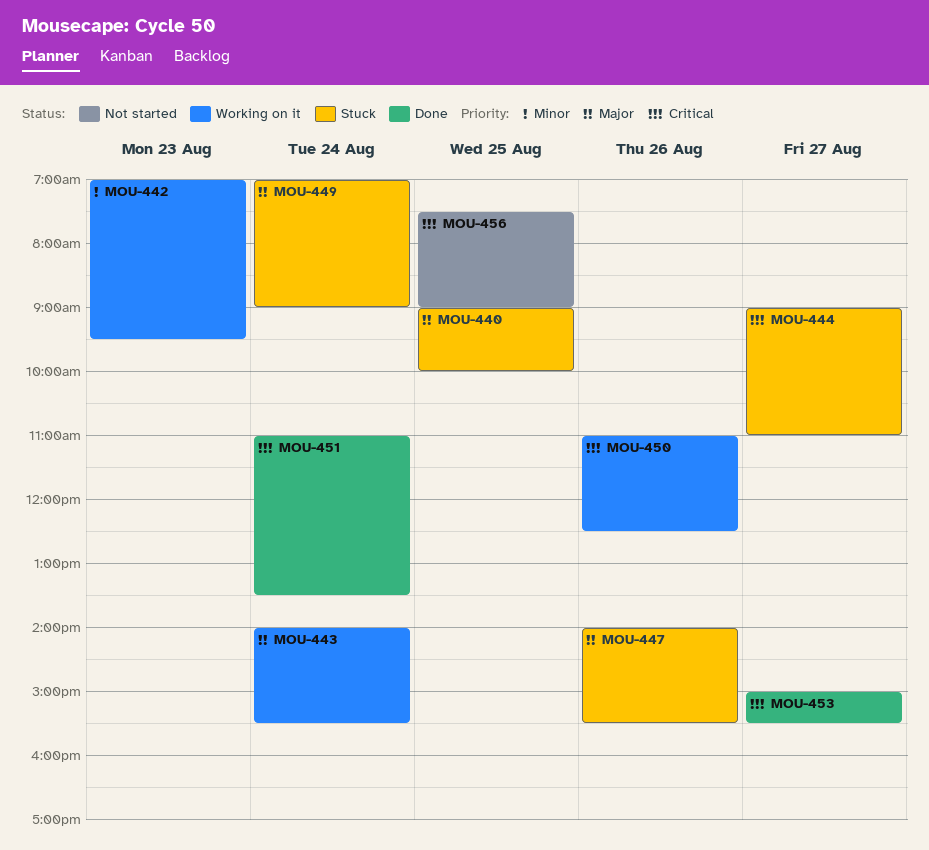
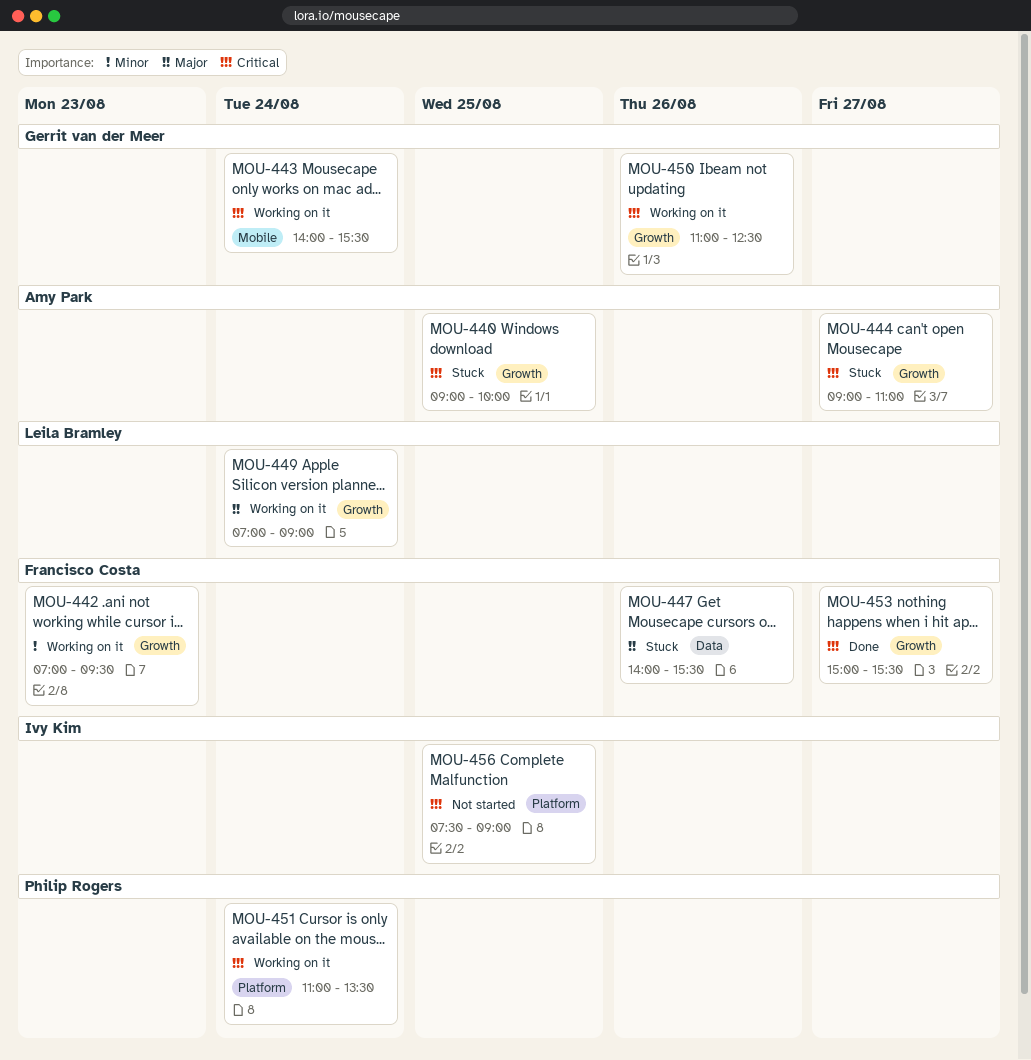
MOU-440, priority: Major -> Critical
MOU-443, priority: Major -> Critical
MOU-449, status: Stuck -> Working on it
MOU-451, status: Done -> Working on it

